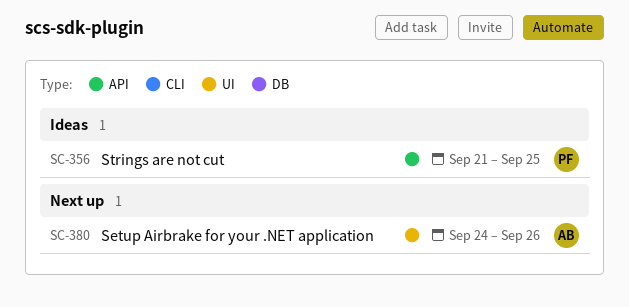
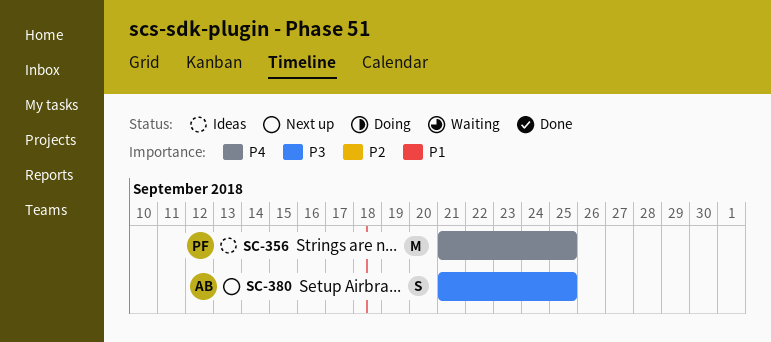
SC-380, start: Sep 24 -> Sep 21
SC-380, due: Sep 26 -> Sep 25

